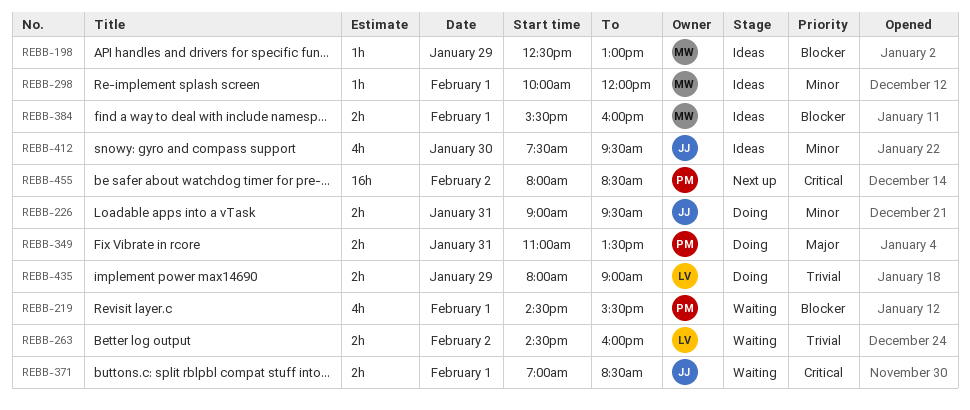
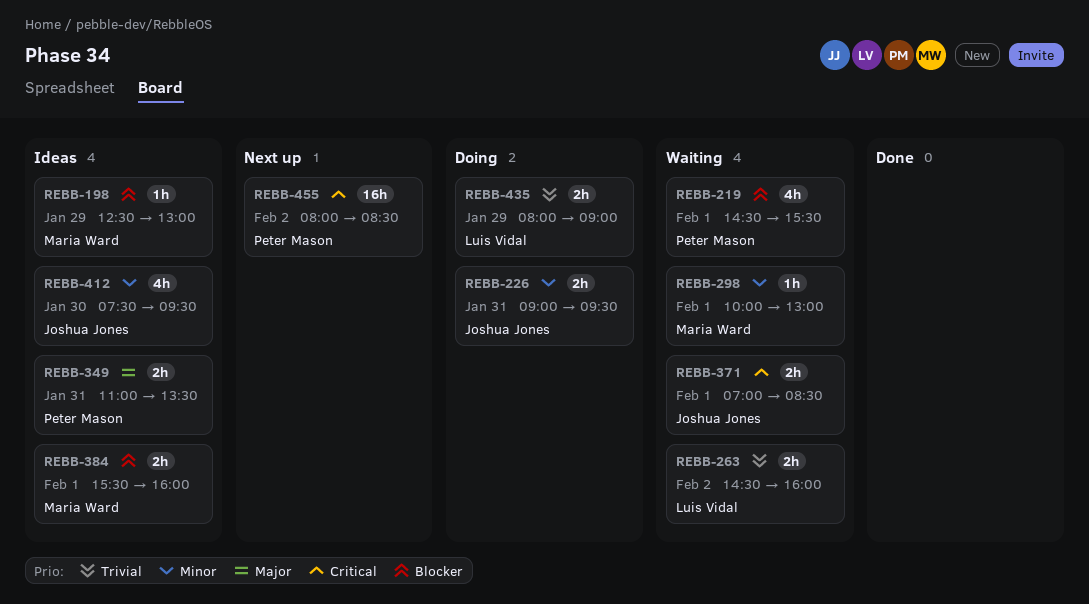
REBB-298, status: Ideas -> Waiting
REBB-298, ends: 12:00 -> 13:00
REBB-349, status: Doing -> Ideas

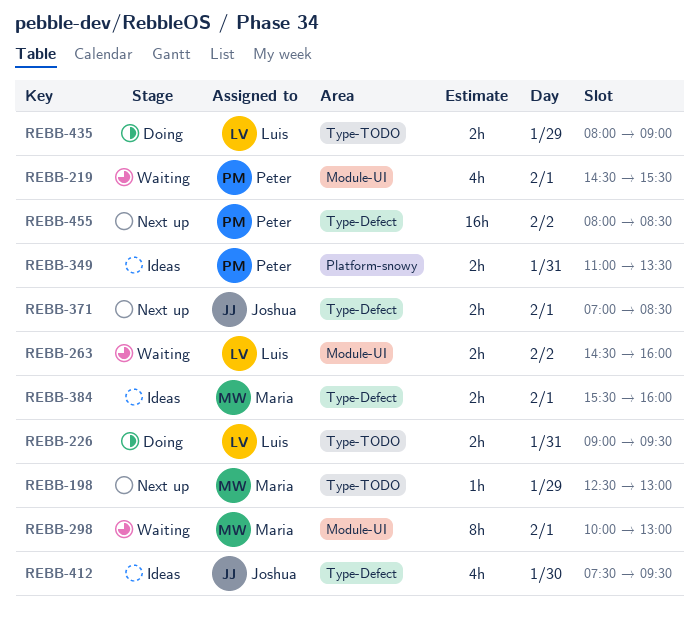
REBB-198, status: Ideas -> Next up
REBB-226, owner: Joshua Jones -> Luis Vidal
REBB-298, estimate: 1h -> 8h
REBB-371, status: Waiting -> Next up

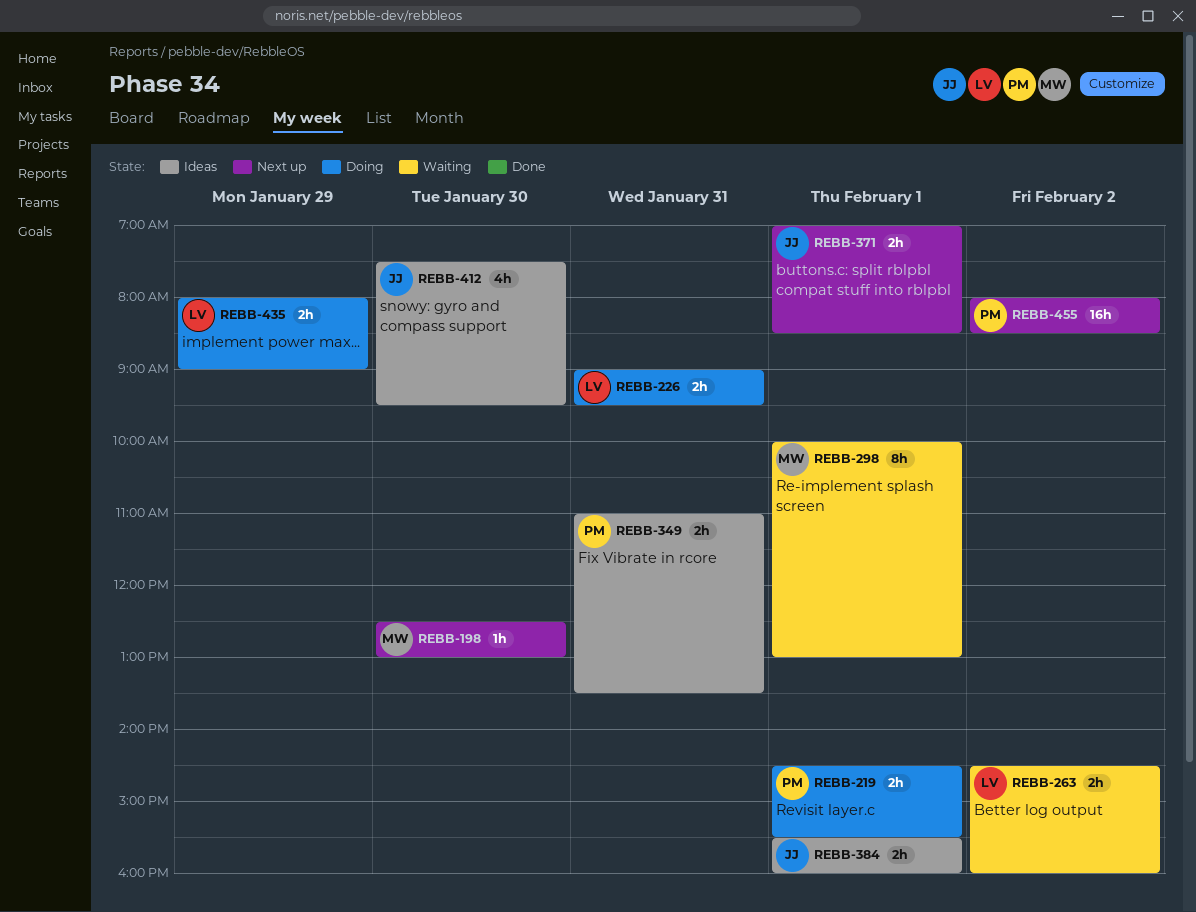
REBB-198, day: Jan 29 -> Jan 30
REBB-219, status: Waiting -> Doing
REBB-219, estimate: 4h -> 2h
REBB-384, owner: Maria -> Joshua

